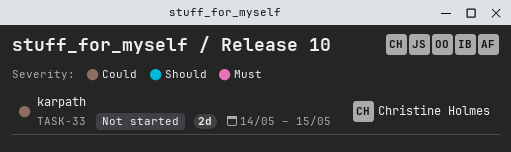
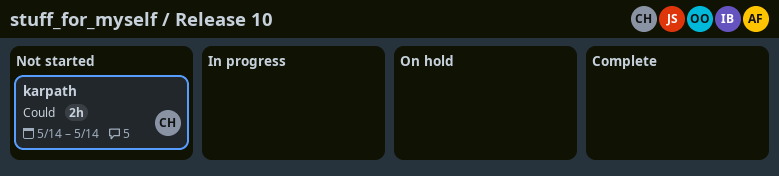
karpath, estimate: 2d -> 2h
karpath, due: May 15 -> May 14

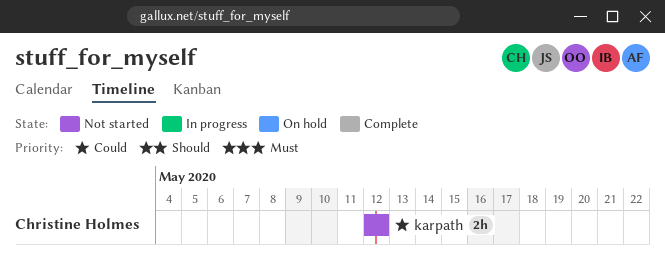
karpath, start: May 14 -> May 12
karpath, due: May 14 -> May 12

